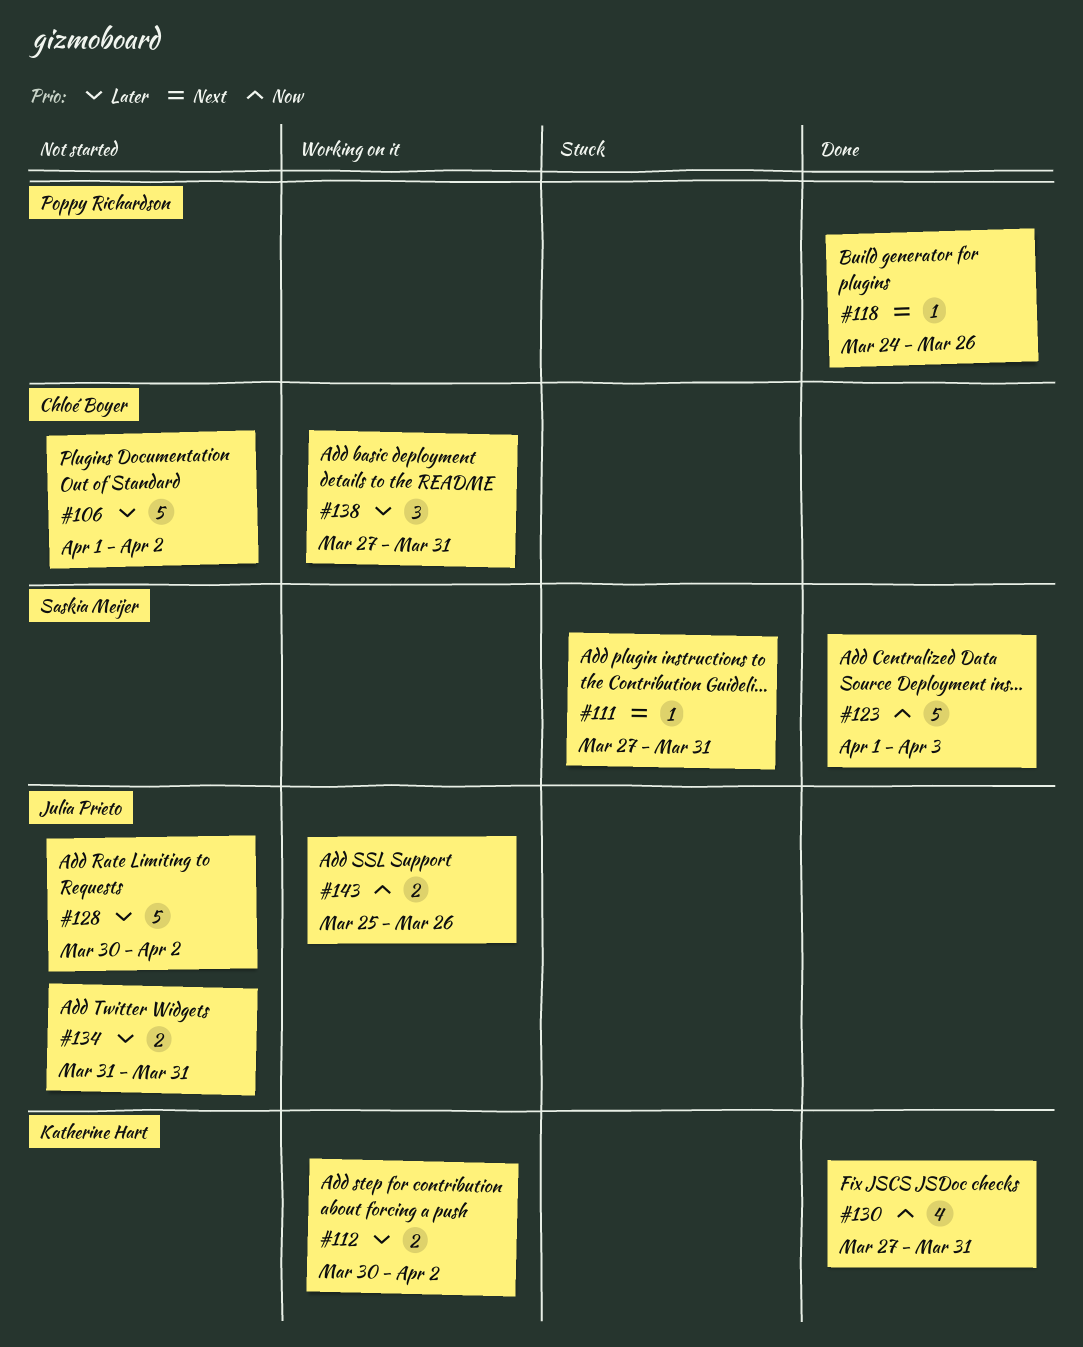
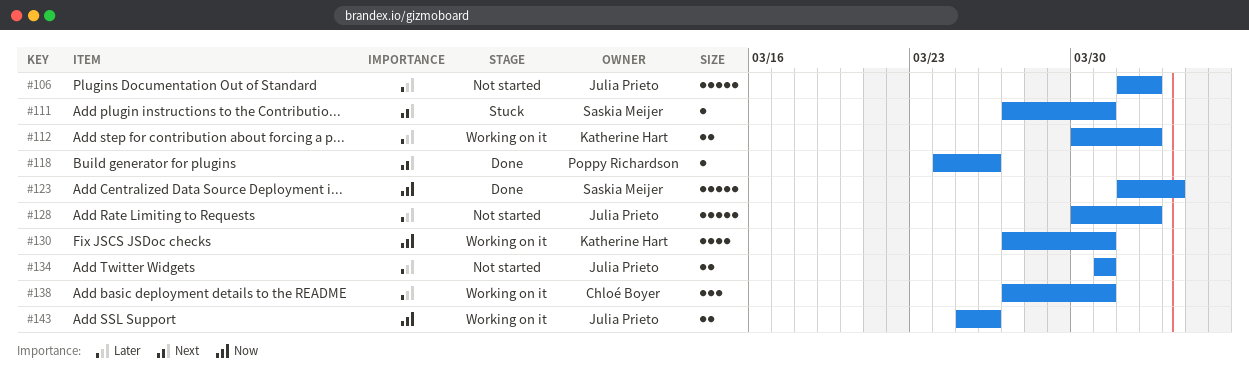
#106, owner: Chloé Boyer -> Julia Prieto
#130, status: Done -> Working on it

